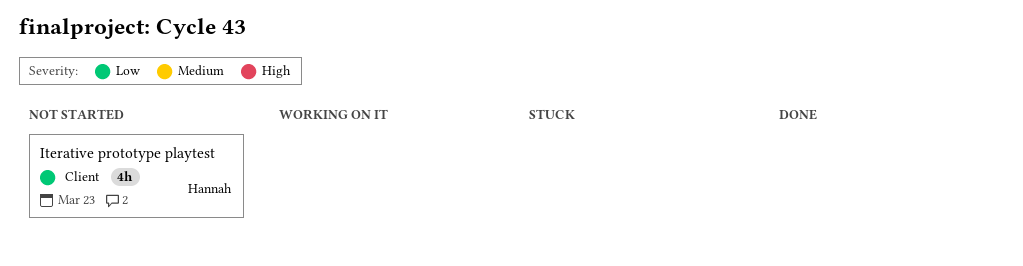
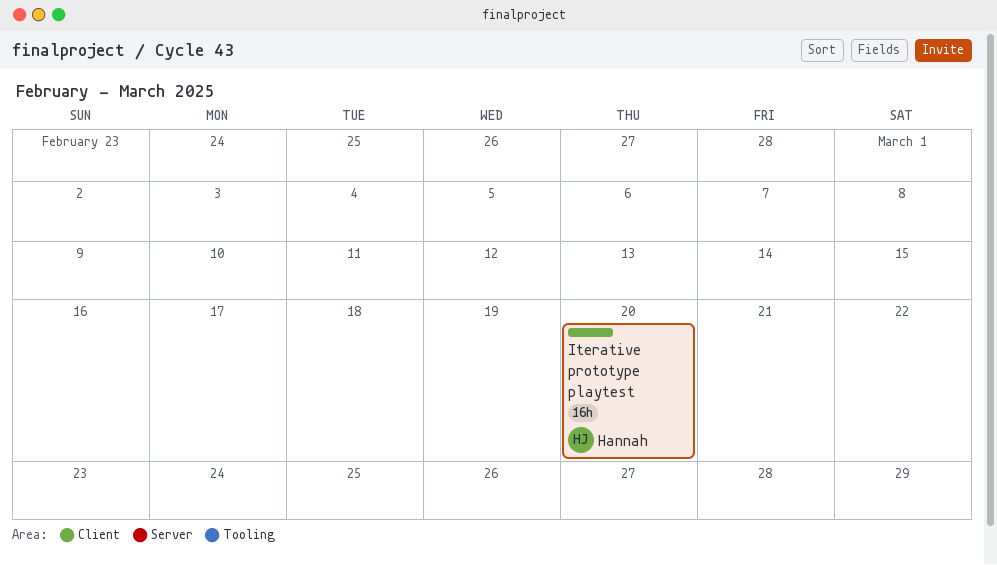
Iterative prototype playtest, estimate: 4h -> 16h
Iterative prototype playtest, due: Mar 23 -> Mar 20

